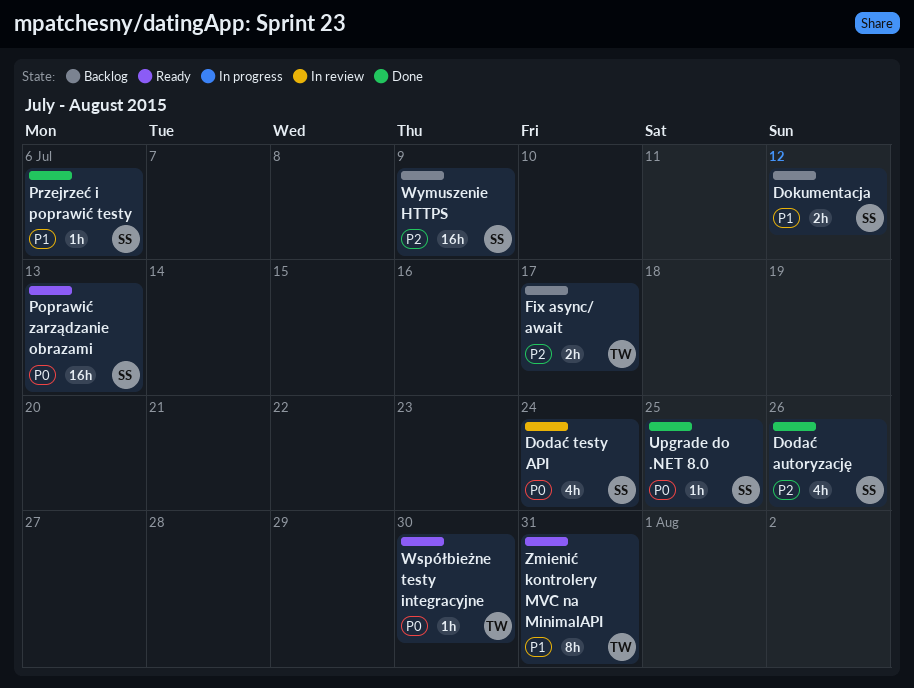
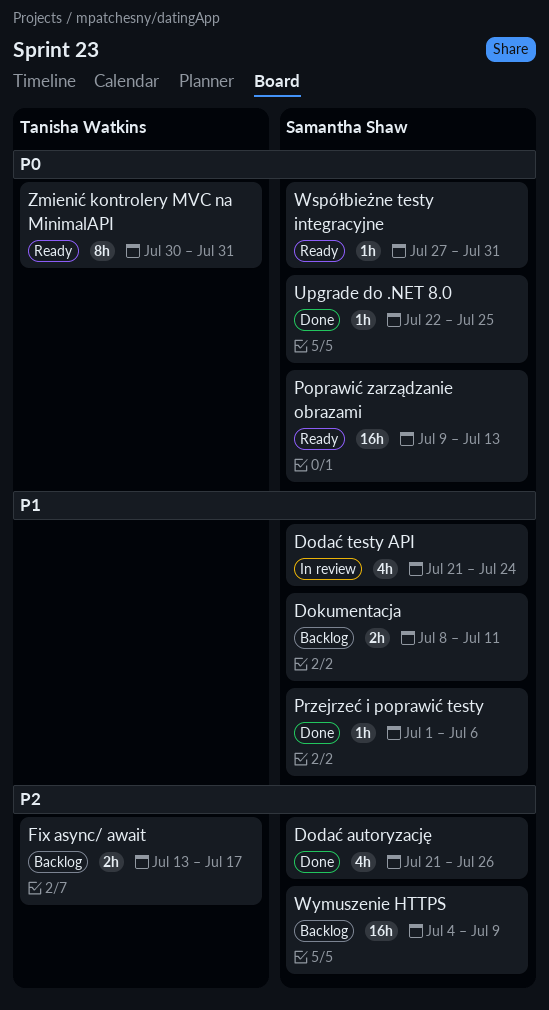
Dodać testy API, priority: P0 -> P1
Dokumentacja, due: Jul 12 -> Jul 11
Współbieżne testy integracyjne, owner: Tanisha Watkins -> Samantha Shaw
Współbieżne testy integracyjne, due: Jul 30 -> Jul 31
Zmienić kontrolery MVC na MinimalAPI, priority: P1 -> P0

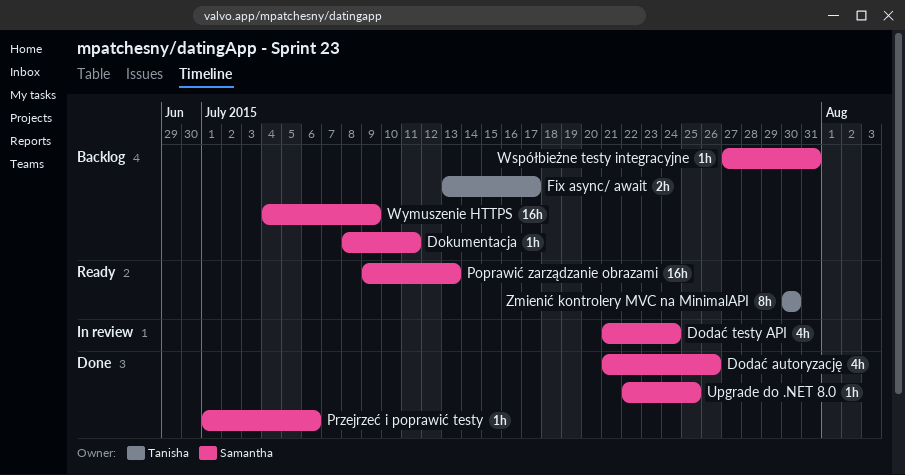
Dokumentacja, estimate: 2h -> 1h
Współbieżne testy integracyjne, status: Ready -> Backlog
Zmienić kontrolery MVC na MinimalAPI, due: Jul 31 -> Jul 30

